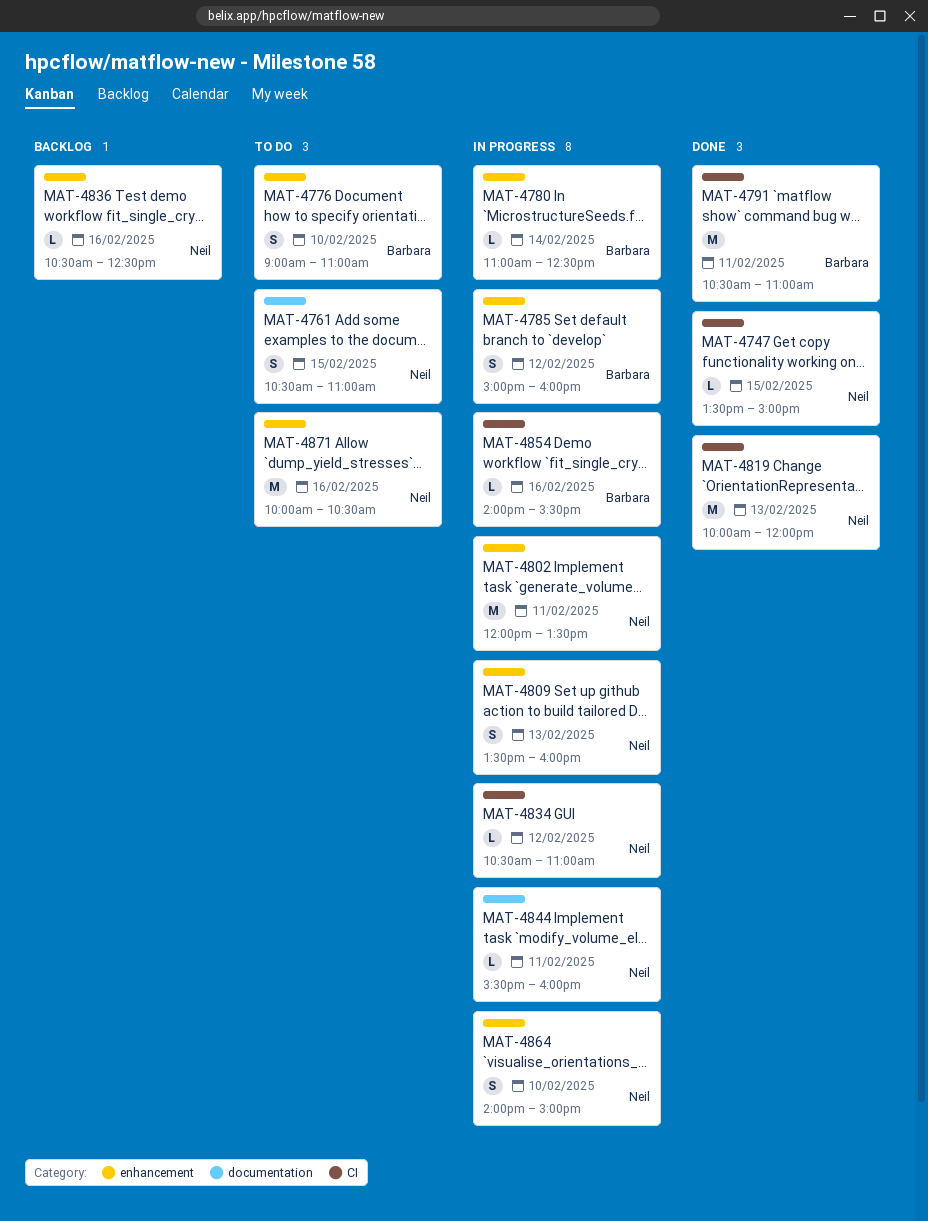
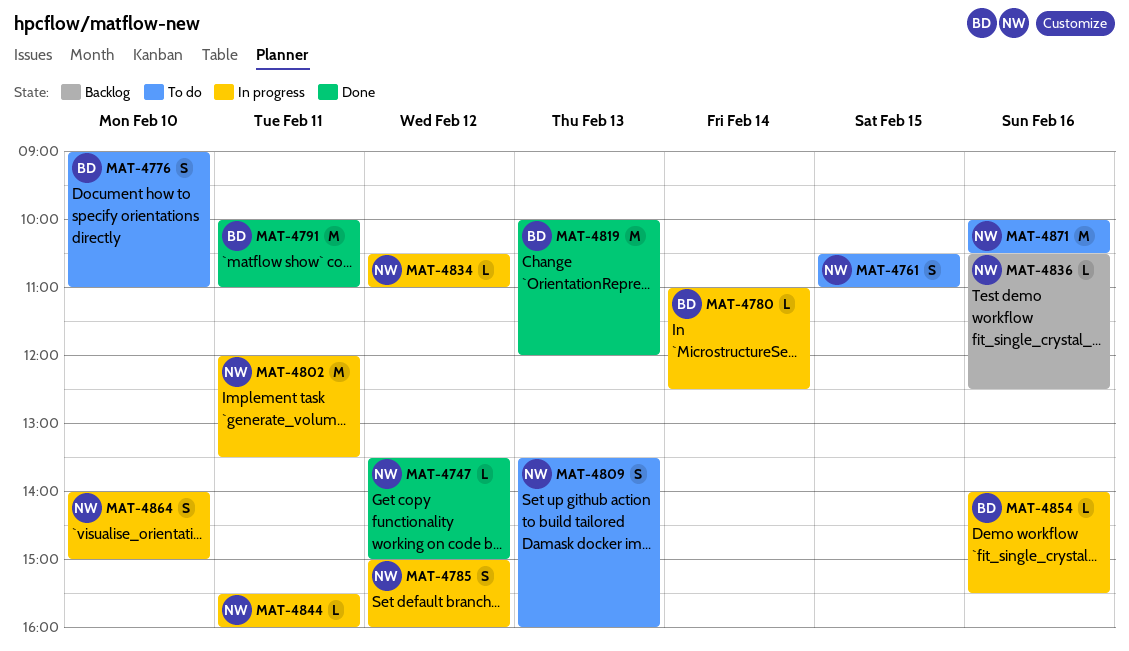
MAT-4747, day: Feb 15 -> Feb 12
MAT-4785, owner: Barbara -> Neil
MAT-4791, begins: 10:30 -> 10:00
MAT-4809, status: In progress -> To do
MAT-4819, owner: Neil -> Barbara

